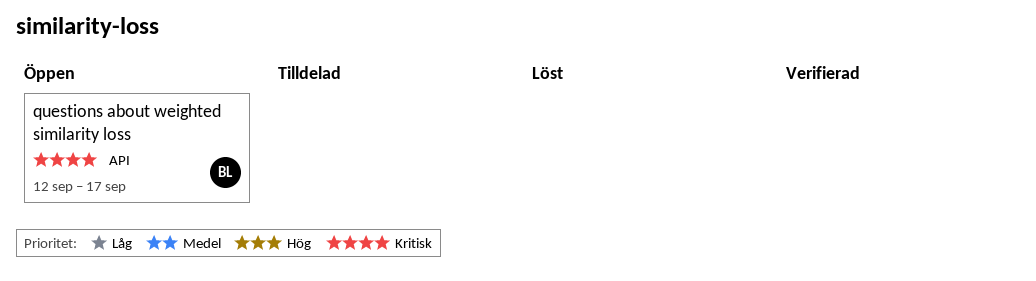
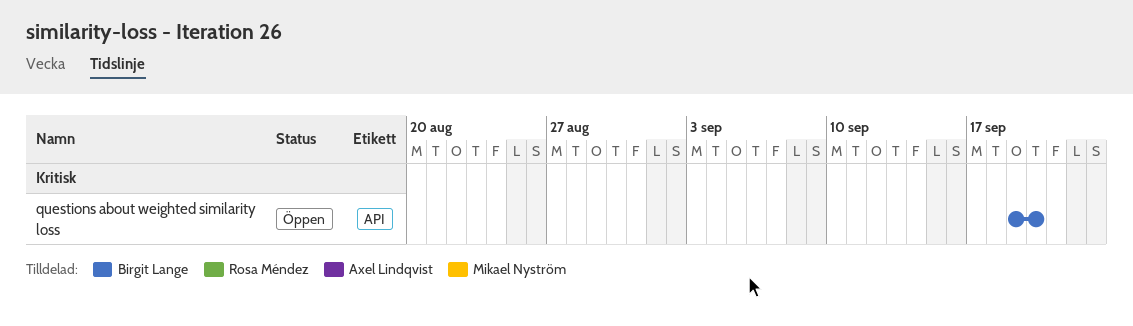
questions about weighted similarity loss, start: Sep 12 -> Sep 19
questions about weighted similarity loss, due: Sep 17 -> Sep 20

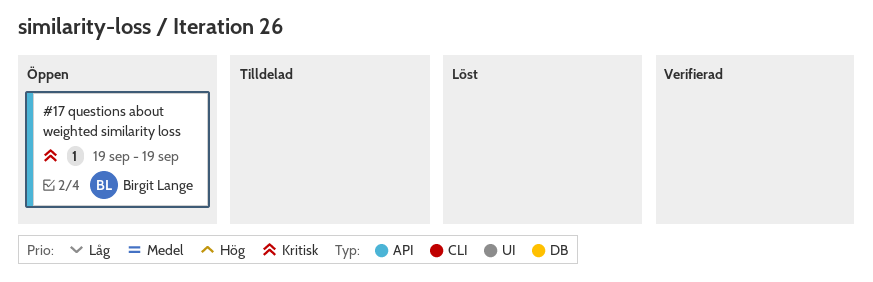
questions about weighted similarity loss, due: Sep 20 -> Sep 19

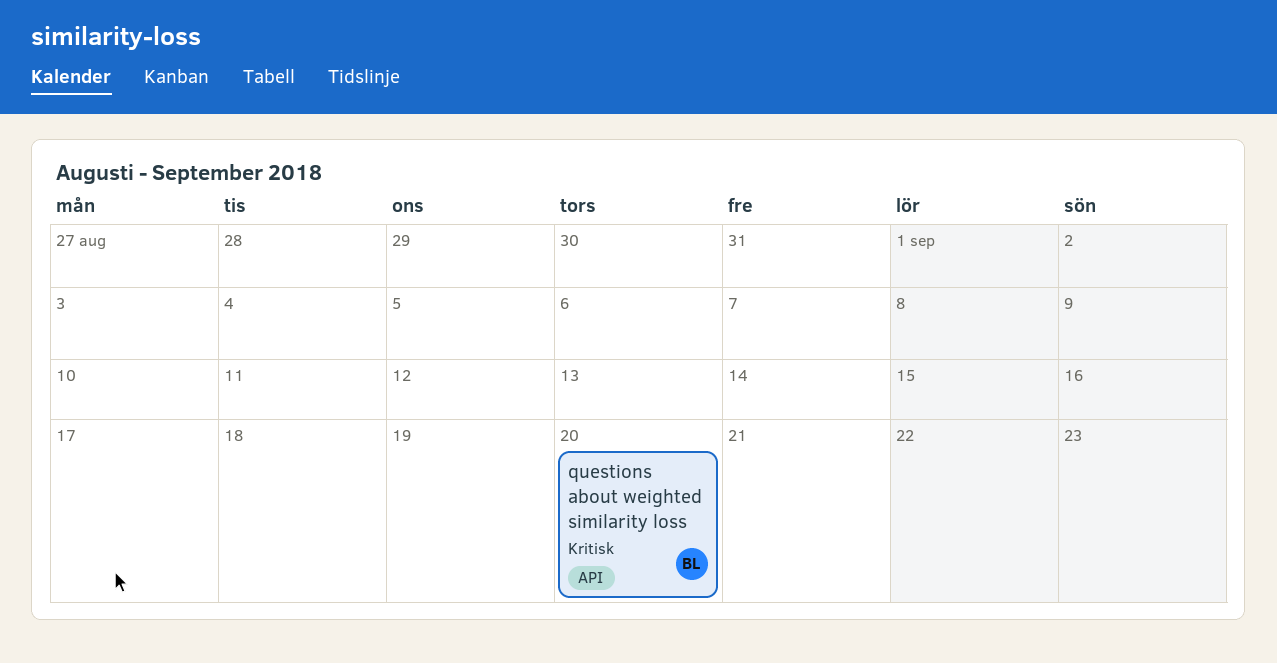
questions about weighted similarity loss, due: Sep 19 -> Sep 20

